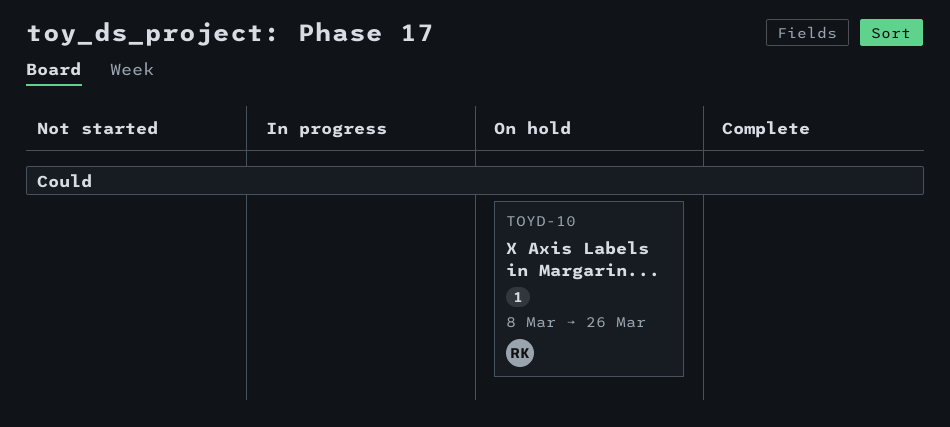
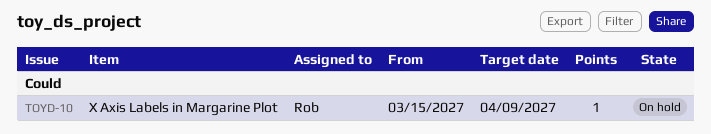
TOYD-10, start: Mar 8 -> Mar 15
TOYD-10, due: Mar 26 -> Apr 9

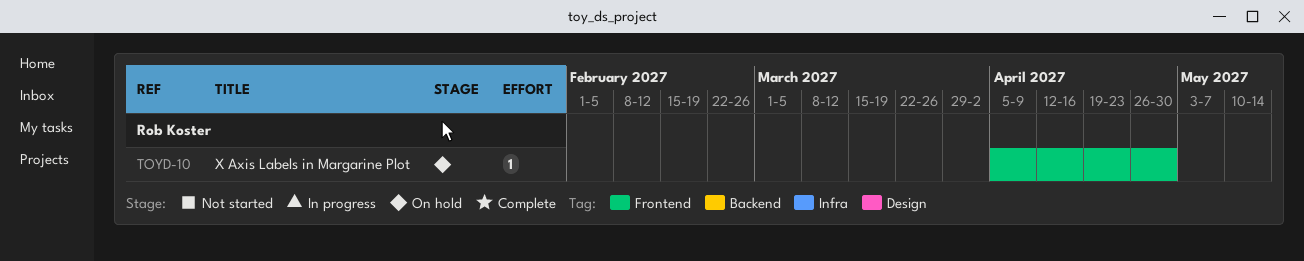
TOYD-10, start: Mar 15 -> Apr 5
TOYD-10, due: Apr 9 -> Apr 30

